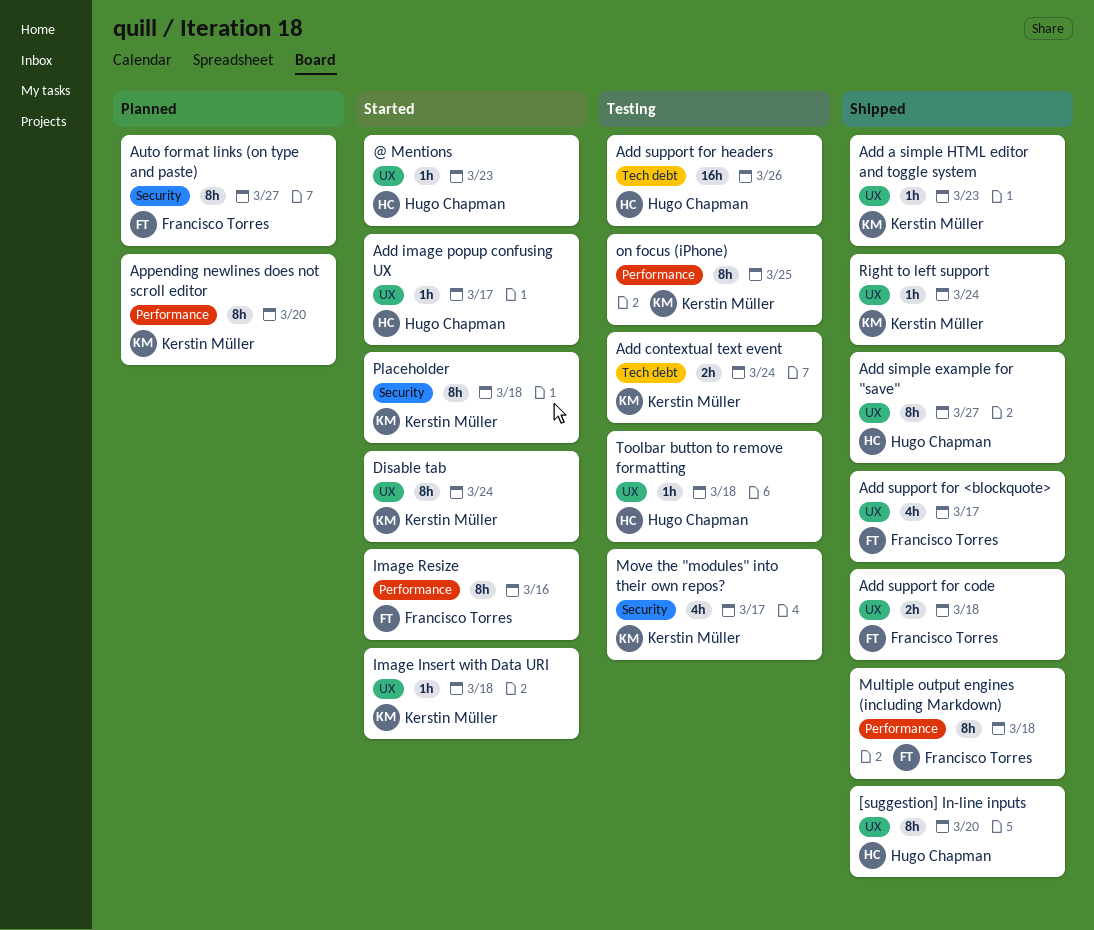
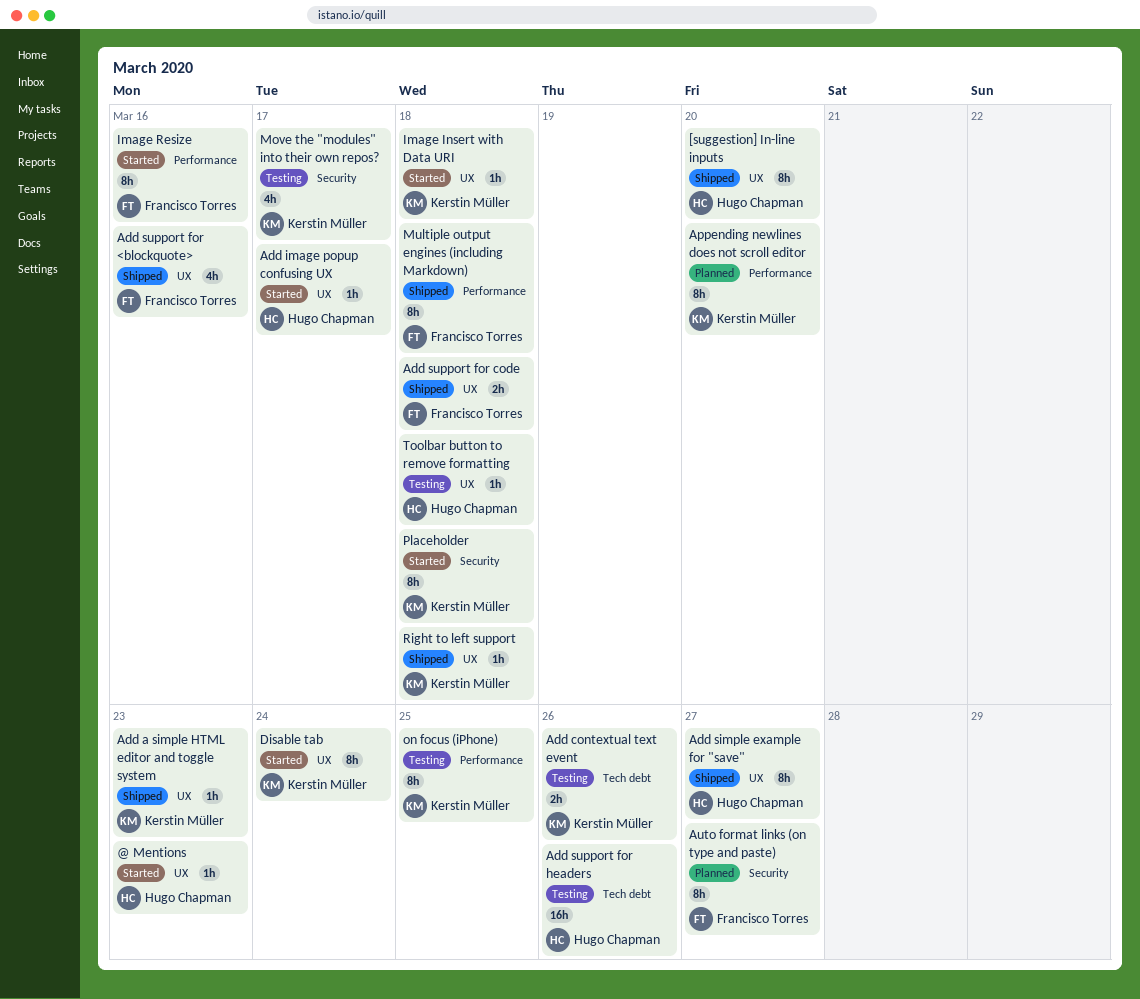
Add contextual text event, due: Mar 24 -> Mar 26
Add support for <blockquote>, due: Mar 17 -> Mar 16
Right to left support, due: Mar 24 -> Mar 18

